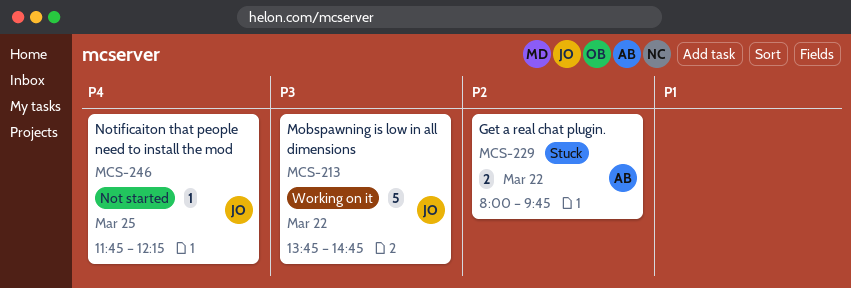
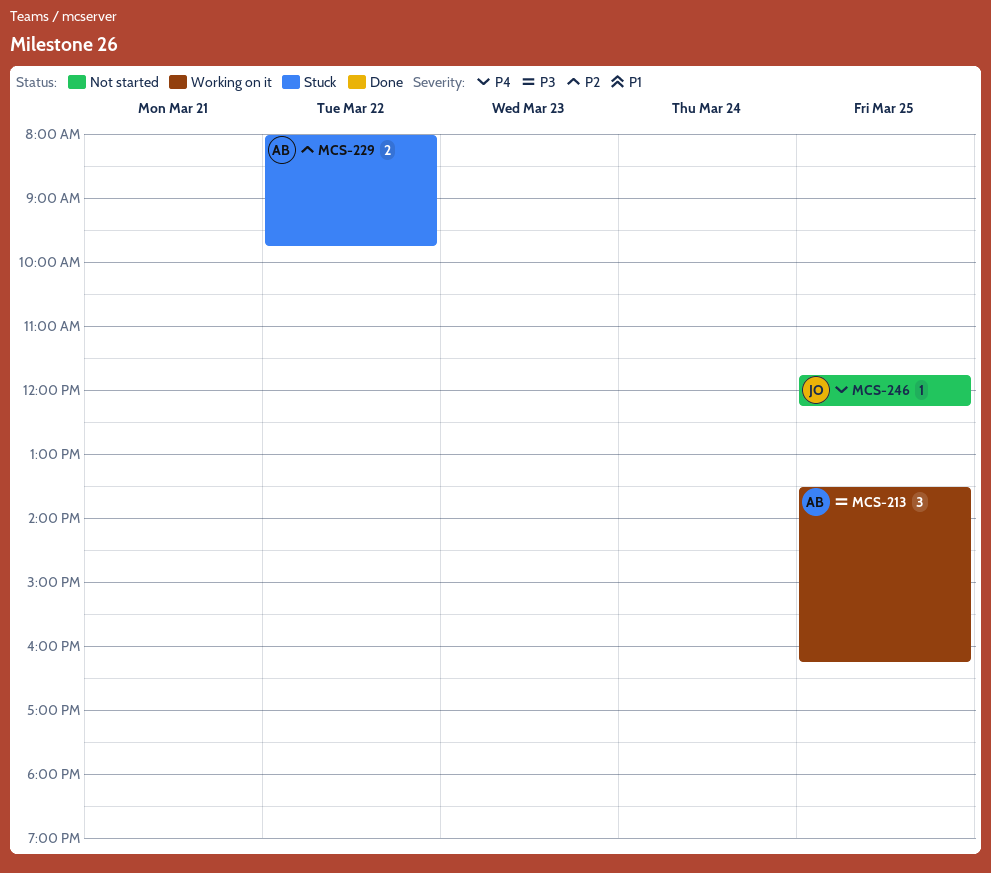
MCS-213, owner: JO -> AB
MCS-213, estimate: 5 -> 3
MCS-213, day: Mar 22 -> Mar 25
MCS-213, begins: 13:45 -> 13:30
MCS-213, ends: 14:45 -> 16:15

